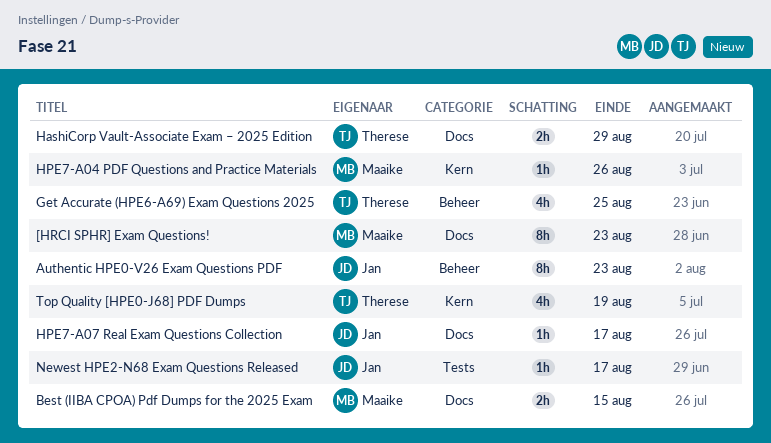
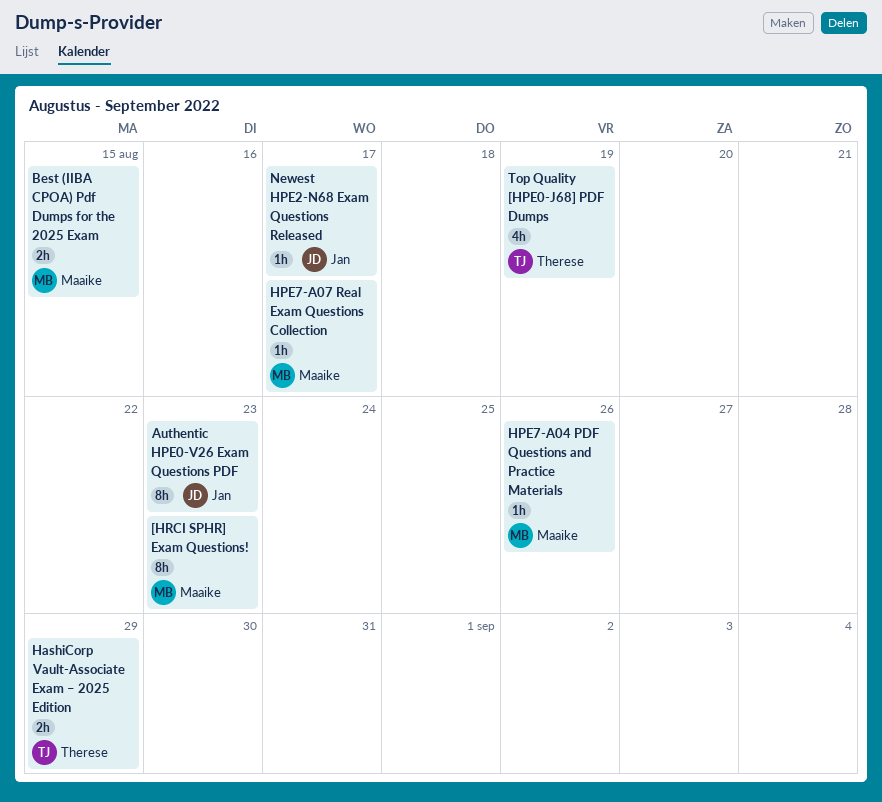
Get Accurate (HPE6-A69) Exam Questions 2025: present -> none
HPE7-A07 Real Exam Questions Collection, owner: Jan -> Maaike

